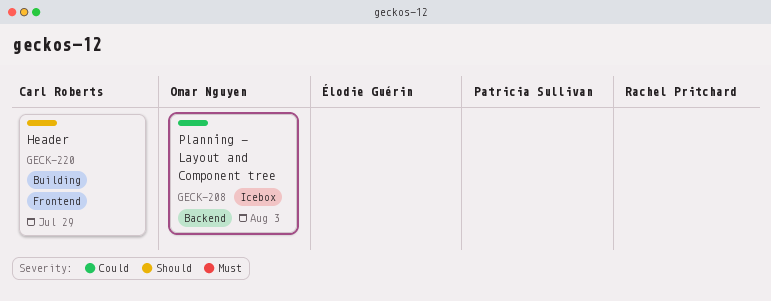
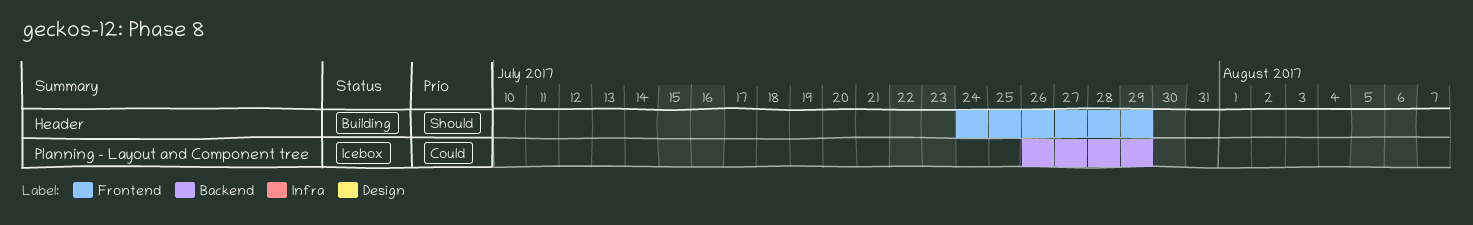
Planning - Layout and Component tree, due: Aug 3 -> Jul 29

